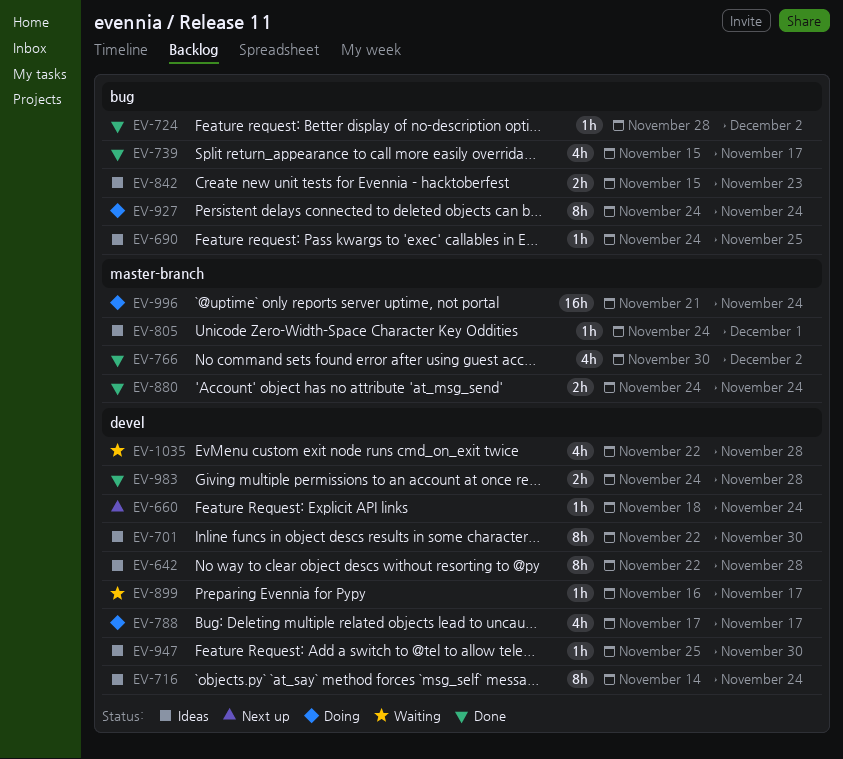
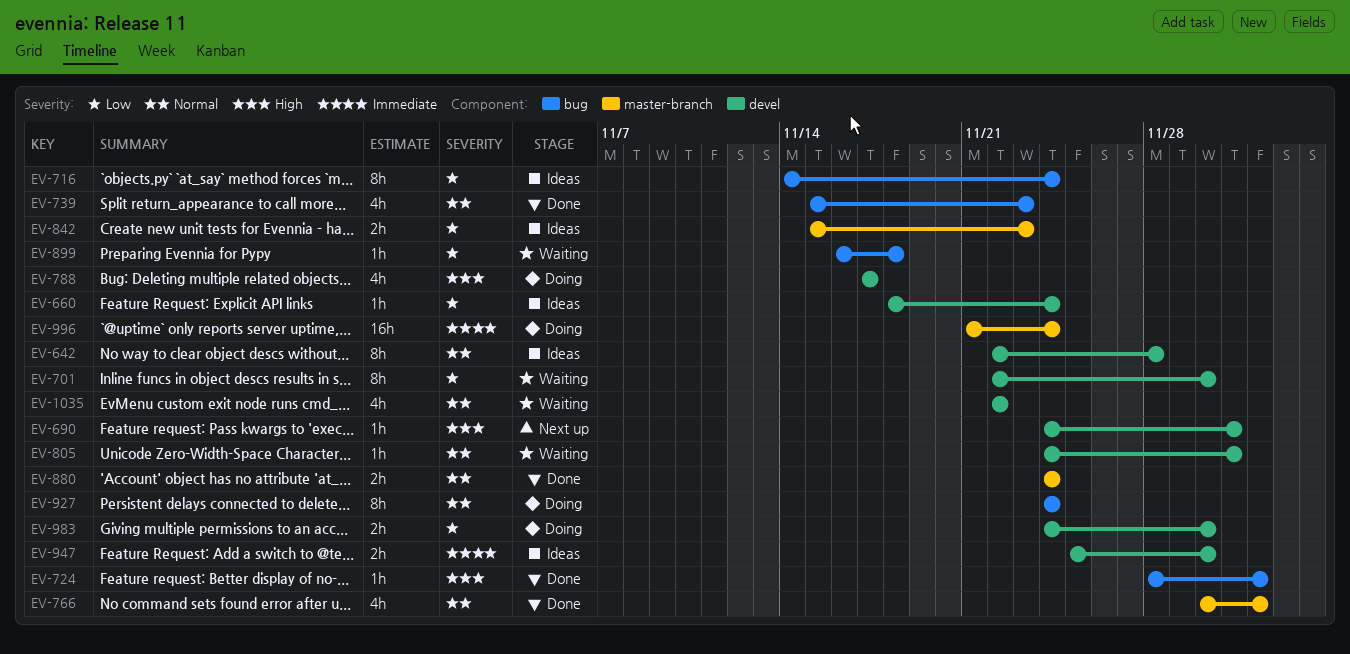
EV-660, status: Next up -> Ideas
EV-690, status: Ideas -> Next up
EV-690, label: bug -> devel
EV-690, due: Nov 25 -> Dec 1
EV-701, status: Ideas -> Waiting
EV-716, label: devel -> bug
EV-739, due: Nov 17 -> Nov 23
EV-805, status: Ideas -> Waiting
EV-805, label: master-branch -> devel
EV-842, label: bug -> master-branch
EV-899, label: devel -> bug
EV-899, due: Nov 17 -> Nov 18
EV-947, estimate: 1h -> 2h
EV-983, status: Done -> Doing
EV-983, due: Nov 28 -> Nov 30
EV-1035, due: Nov 28 -> Nov 22

